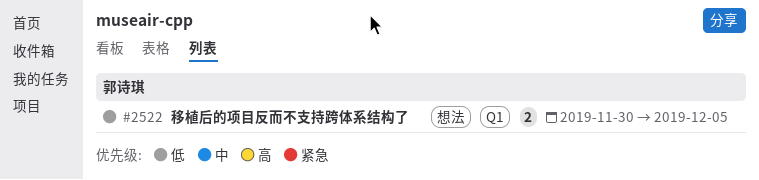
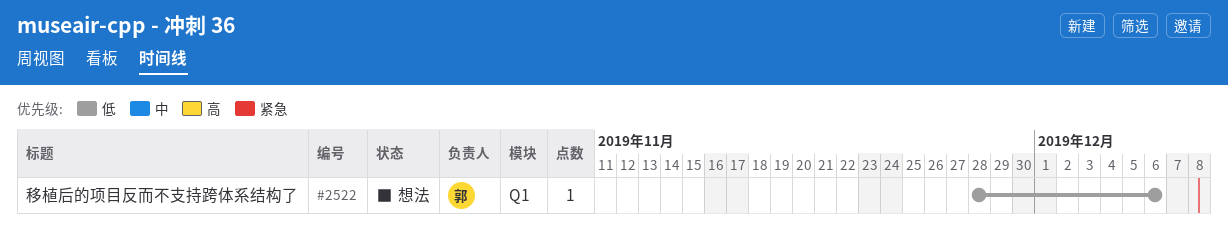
#2522, estimate: 2 -> 1
#2522, start: Nov 30 -> Nov 28
#2522, due: Dec 5 -> Dec 6

